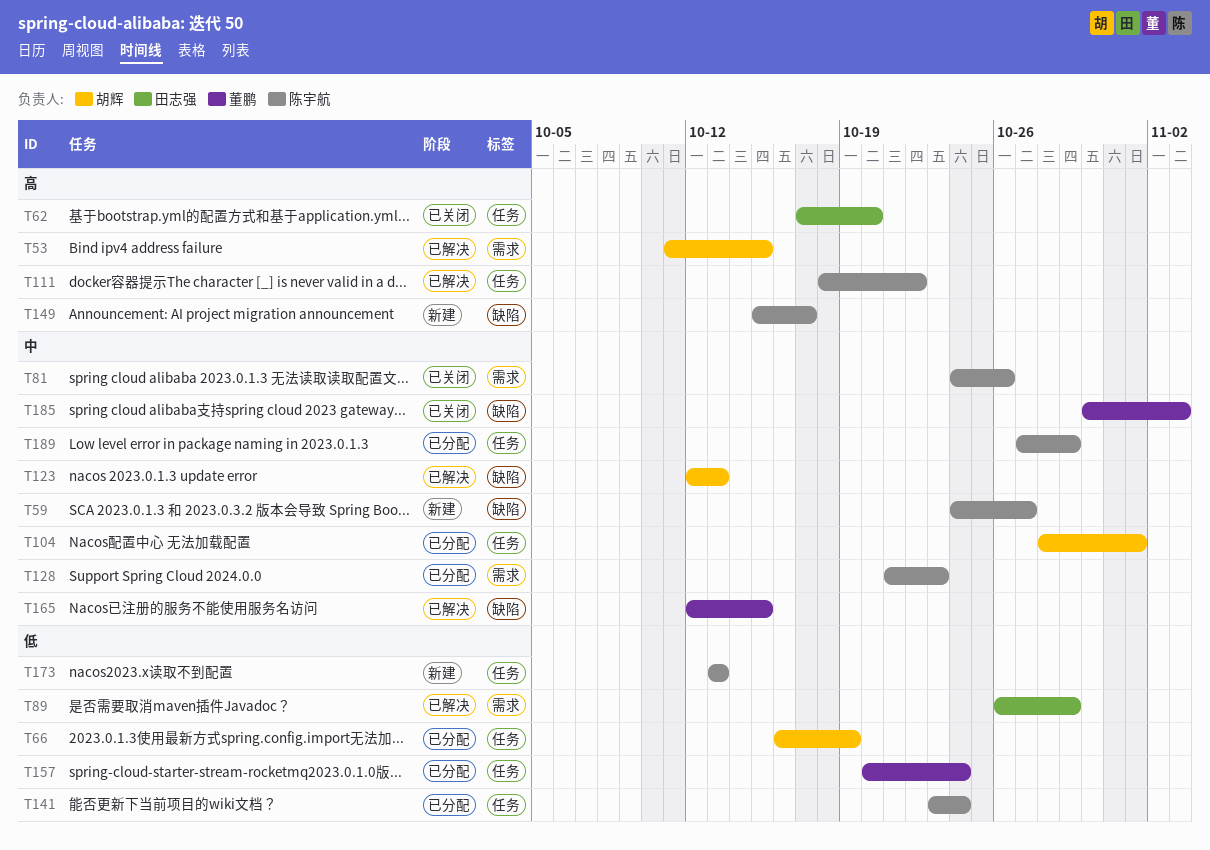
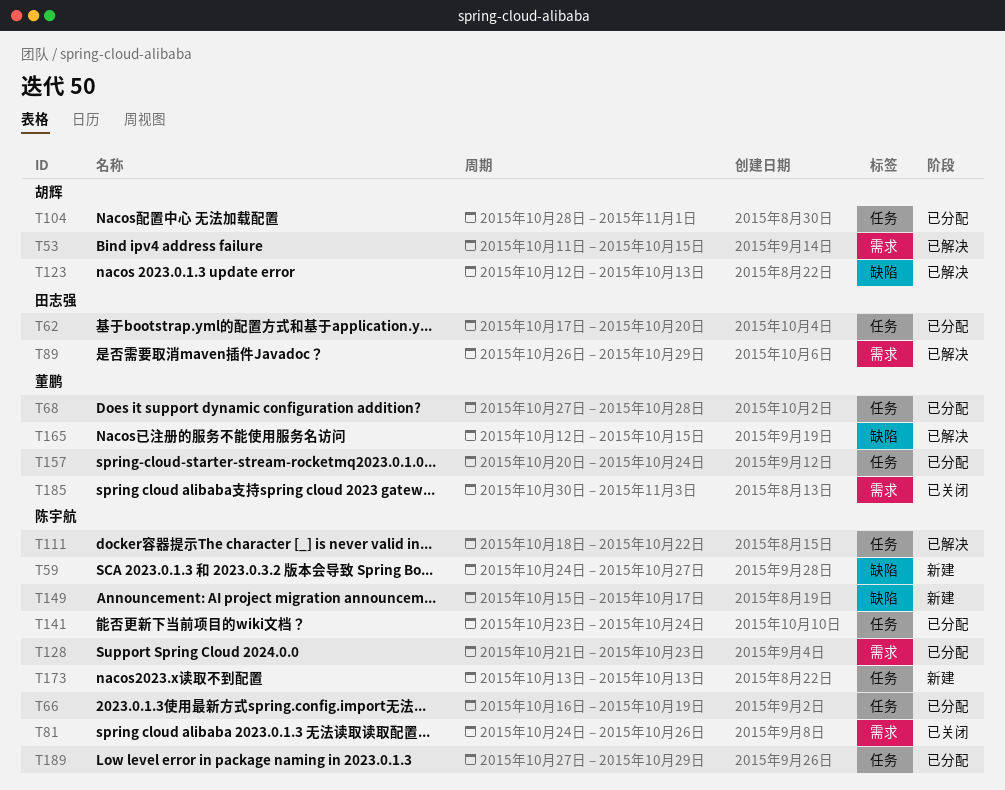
T62, status: 已关闭 -> 已分配
T66, owner: 胡辉 -> 陈宇航
T68: none -> present
T185, label: 缺陷 -> 需求

